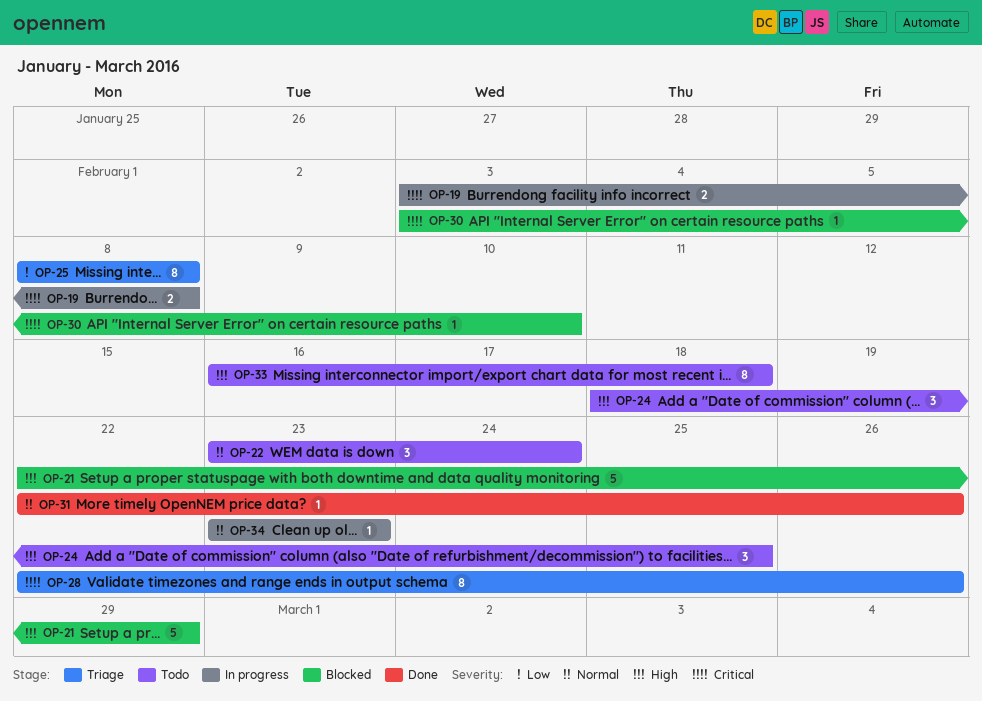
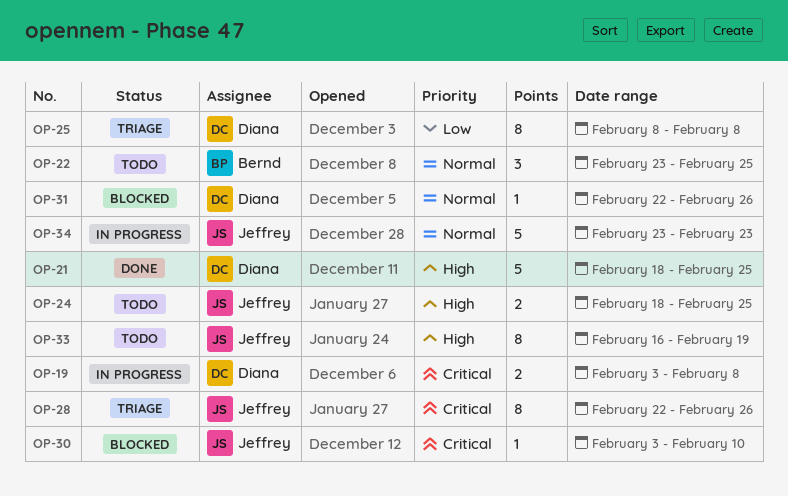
OP-21, status: Blocked -> Done
OP-21, start: Feb 22 -> Feb 18
OP-21, due: Feb 29 -> Feb 25
OP-22, due: Feb 24 -> Feb 25
OP-24, estimate: 3 -> 2
OP-31, status: Done -> Blocked
OP-33, due: Feb 18 -> Feb 19
OP-34, estimate: 1 -> 5

